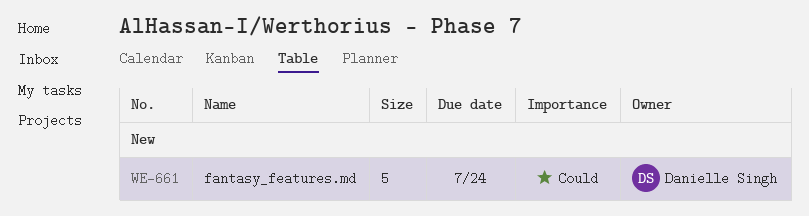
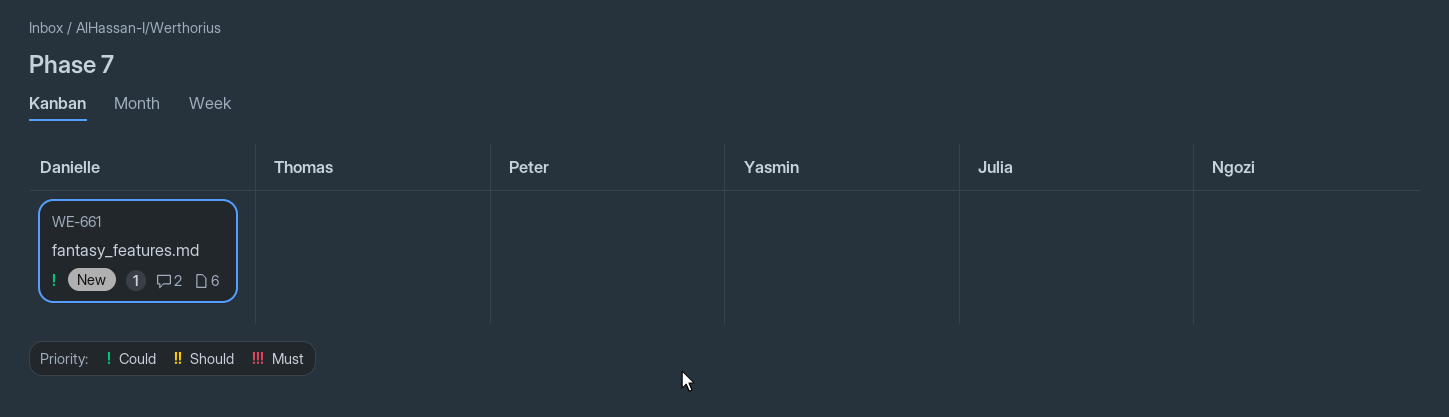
WE-661, estimate: 5 -> 1

